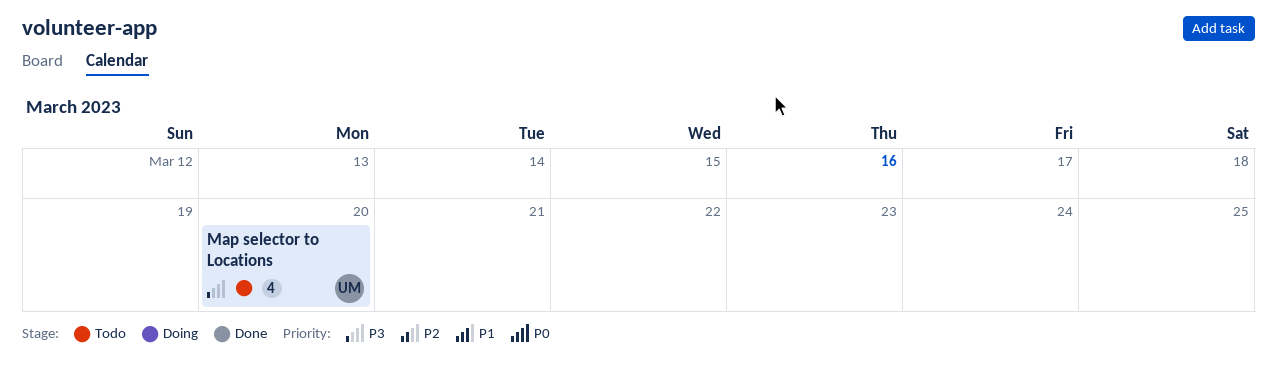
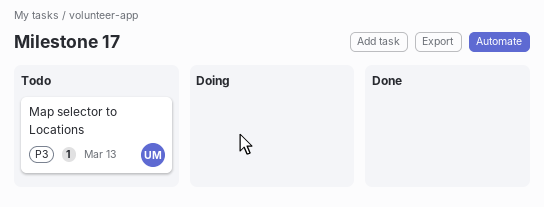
Map selector to Locations, estimate: 4 -> 1
Map selector to Locations, due: Mar 20 -> Mar 13

